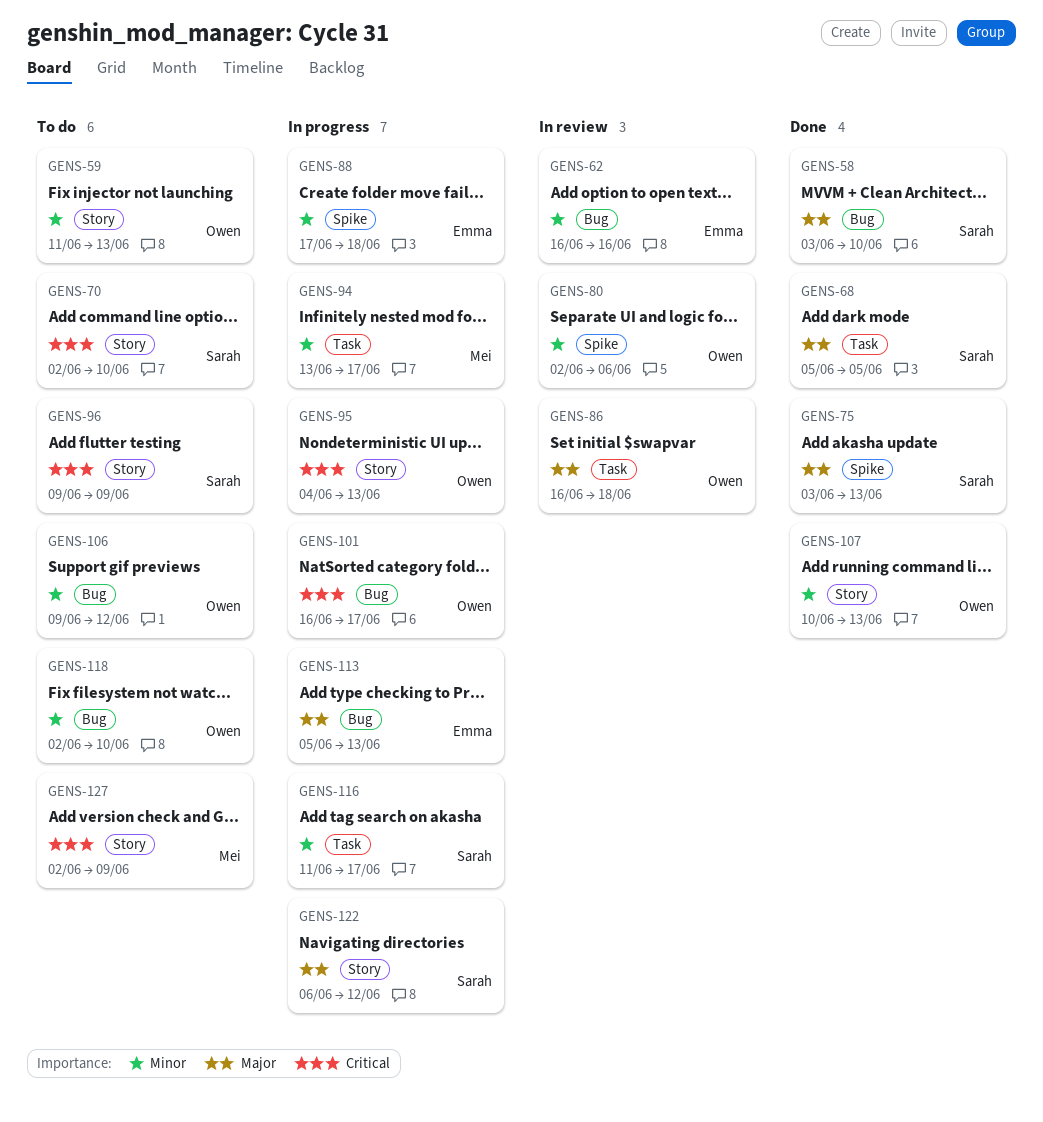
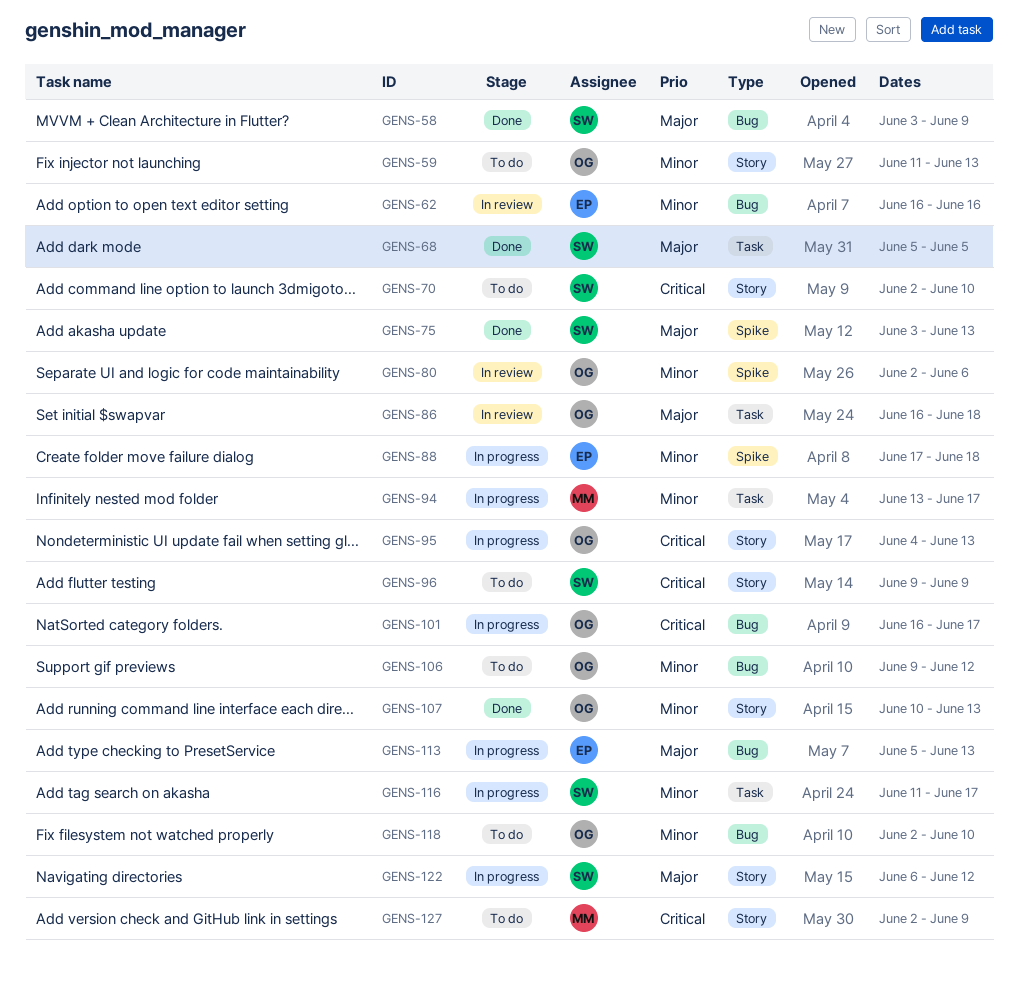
GENS-58, due: Jun 10 -> Jun 9

